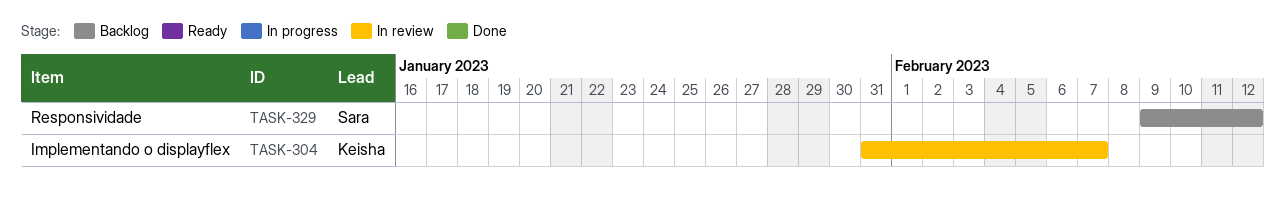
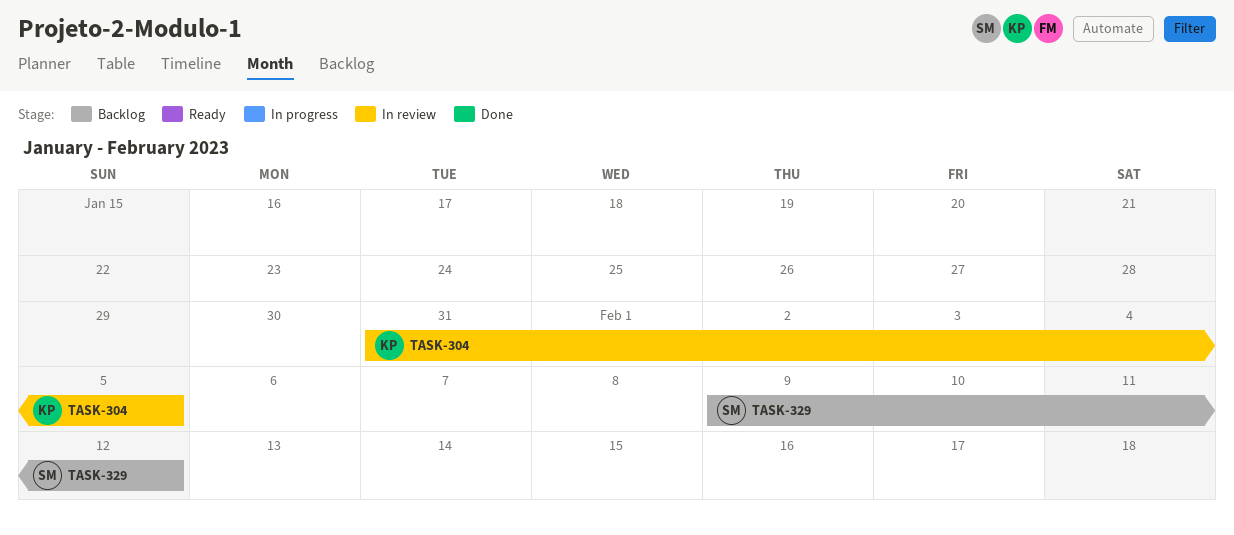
TASK-304, due: Feb 7 -> Feb 5

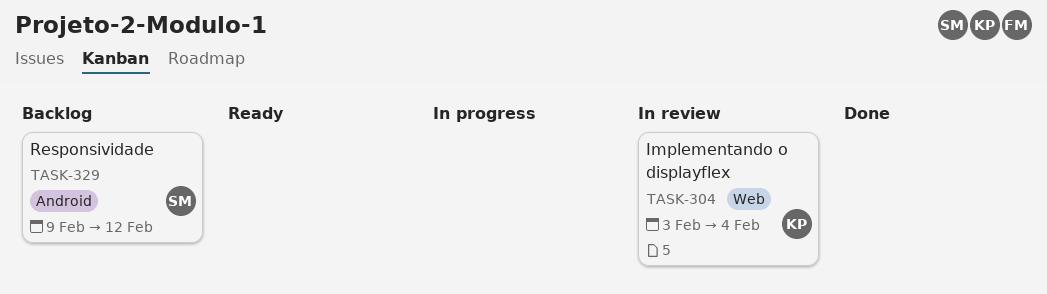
TASK-304, start: Jan 31 -> Feb 3
TASK-304, due: Feb 5 -> Feb 4

